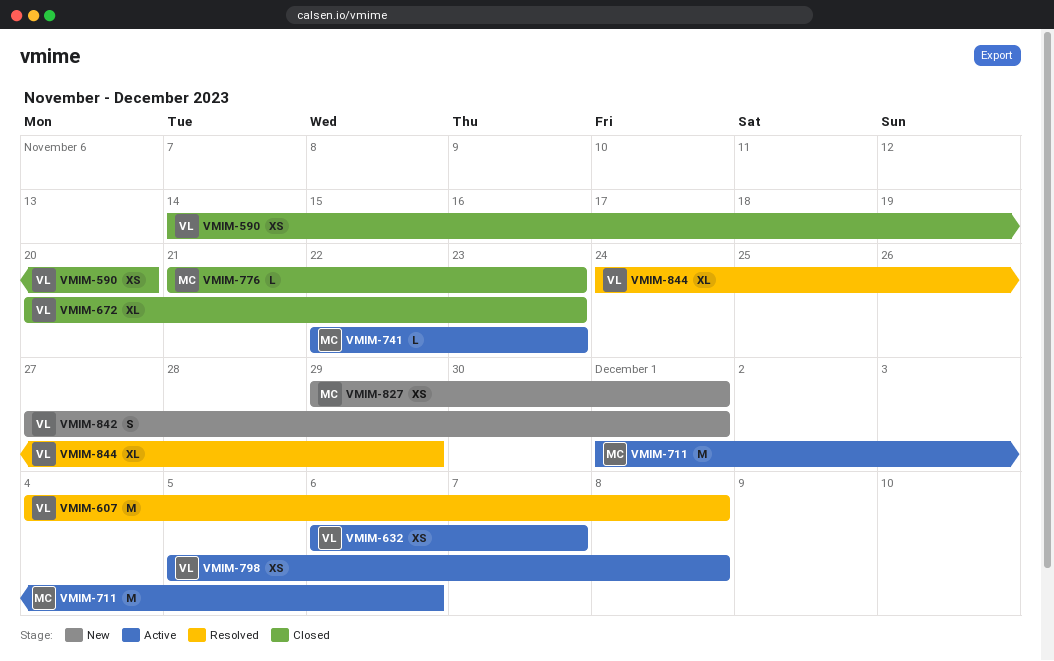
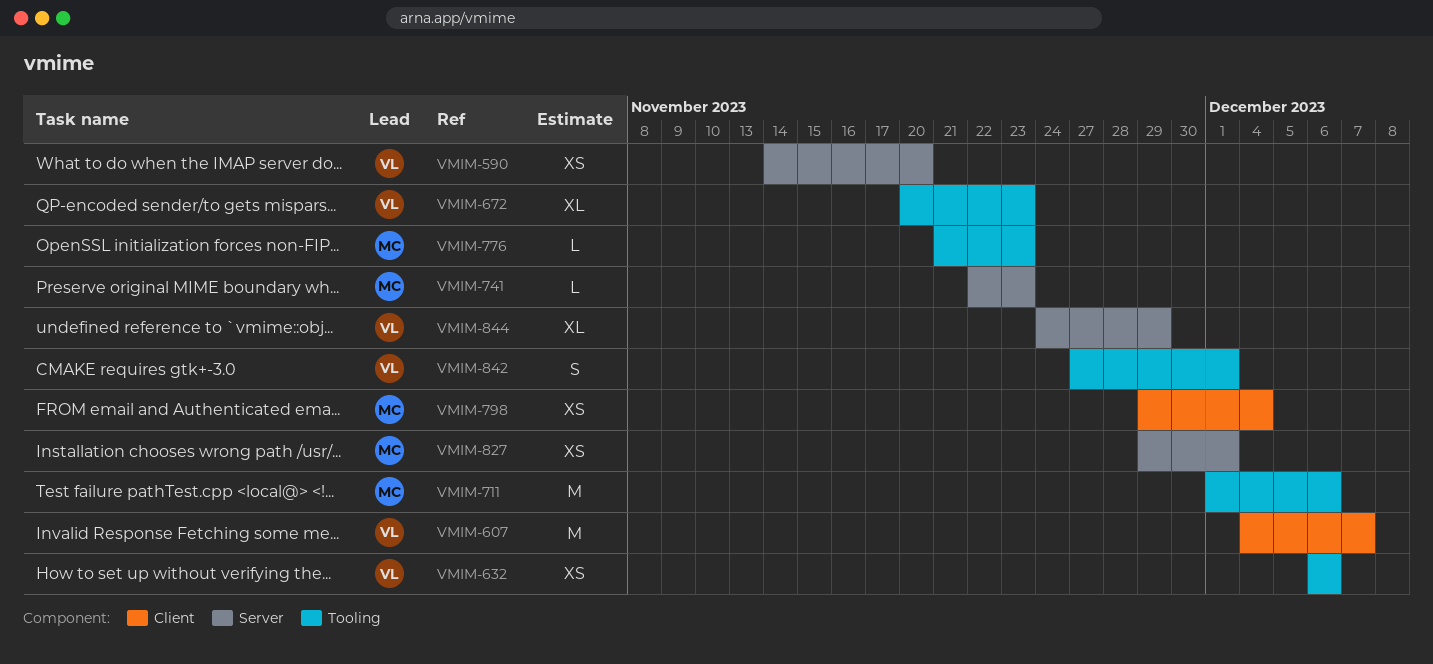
VMIM-607, due: Dec 8 -> Dec 7
VMIM-632, due: Dec 7 -> Dec 6
VMIM-798, owner: VL -> MC
VMIM-798, start: Dec 5 -> Nov 29
VMIM-798, due: Dec 8 -> Dec 4

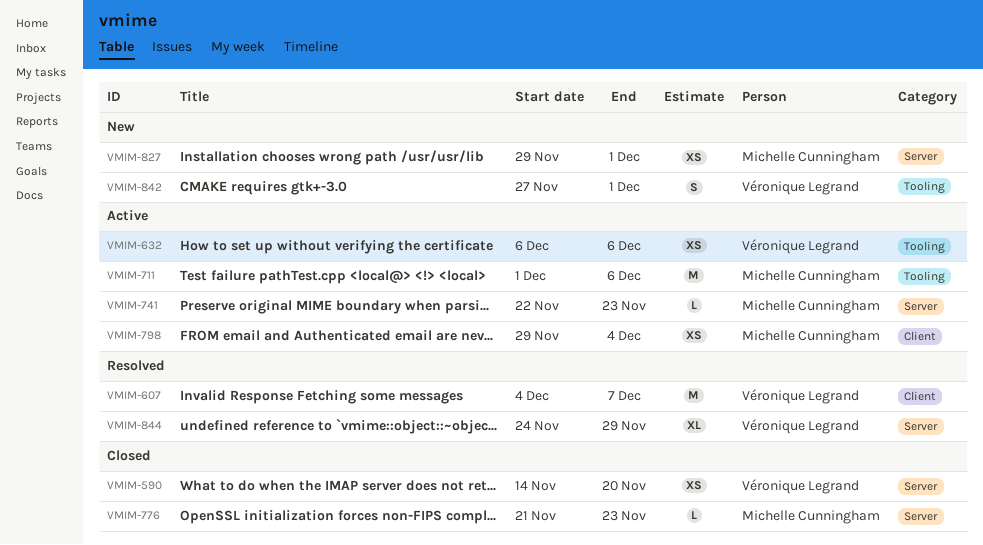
VMIM-672: present -> none
VMIM-776, label: Tooling -> Server

